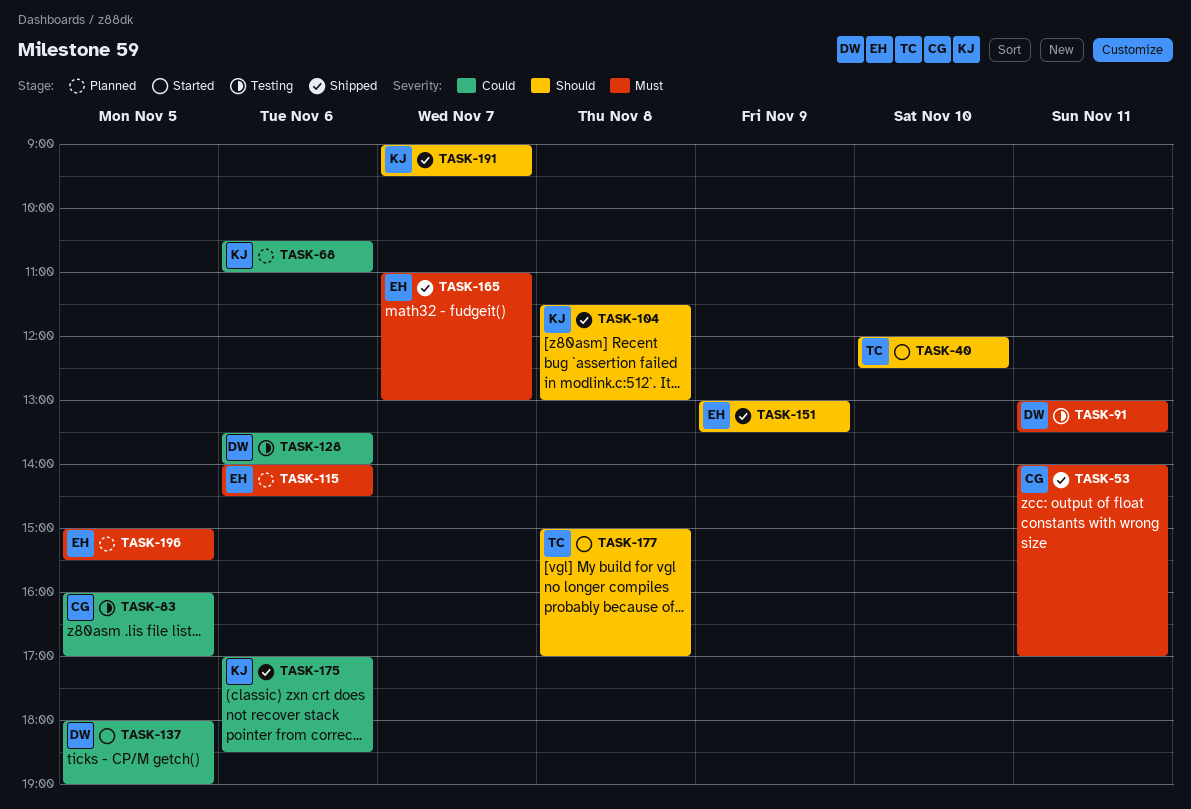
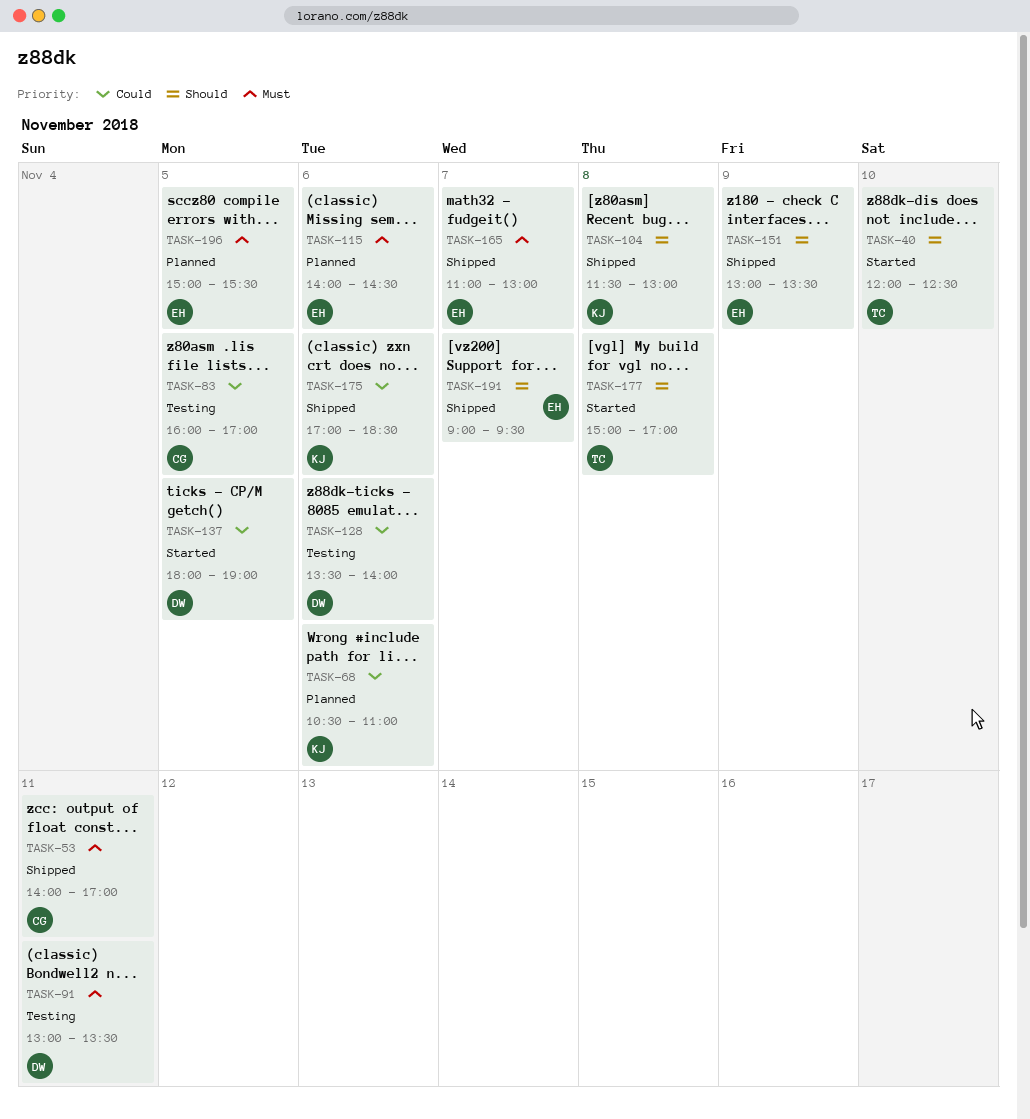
TASK-191, owner: KJ -> EH

